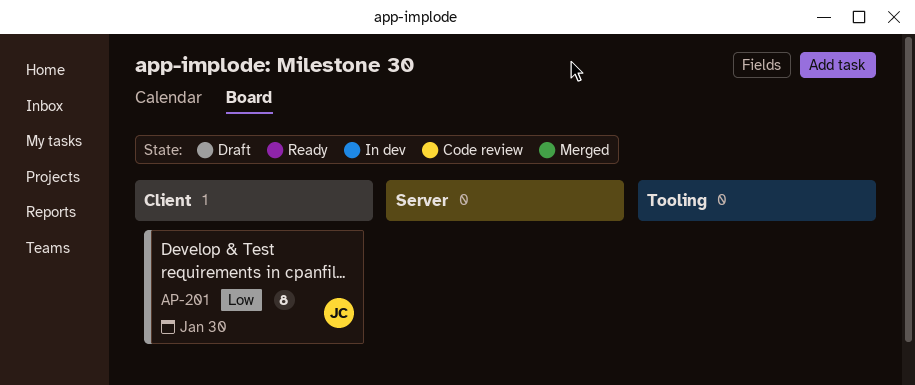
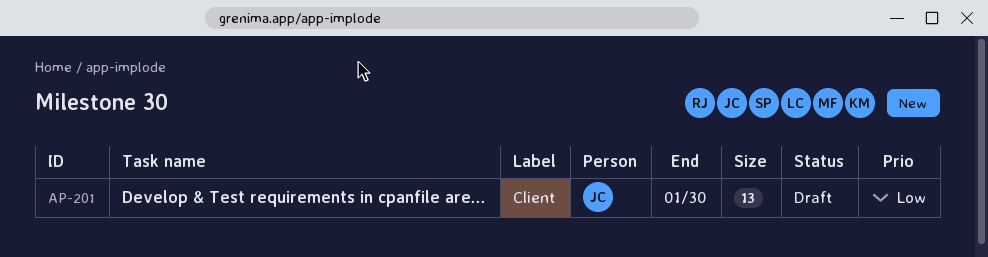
AP-201, estimate: 8 -> 13

